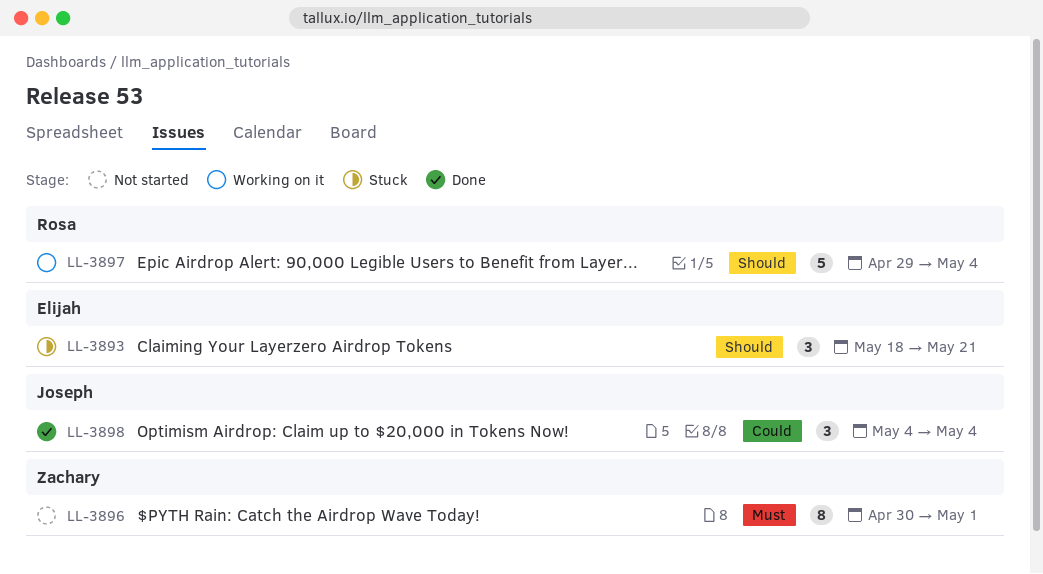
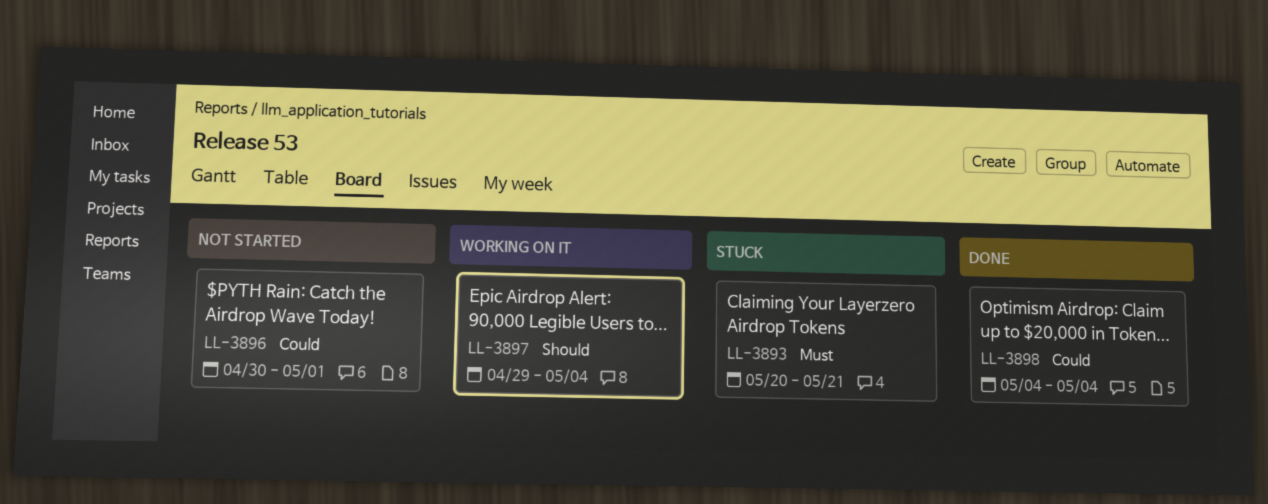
LL-3893, priority: Should -> Must
LL-3893, start: May 18 -> May 20
LL-3896, priority: Must -> Could

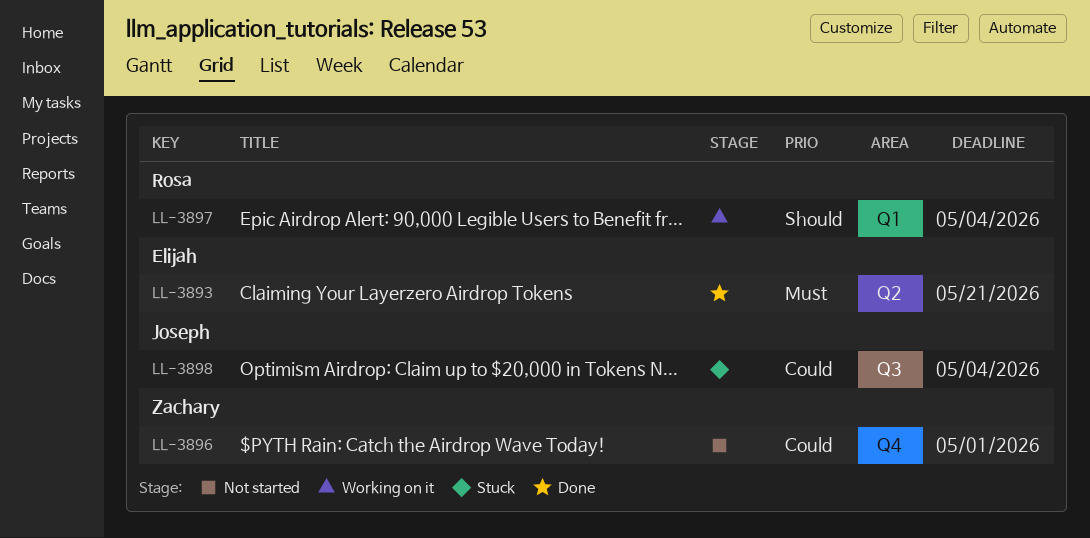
LL-3893, status: Stuck -> Done
LL-3898, status: Done -> Stuck

